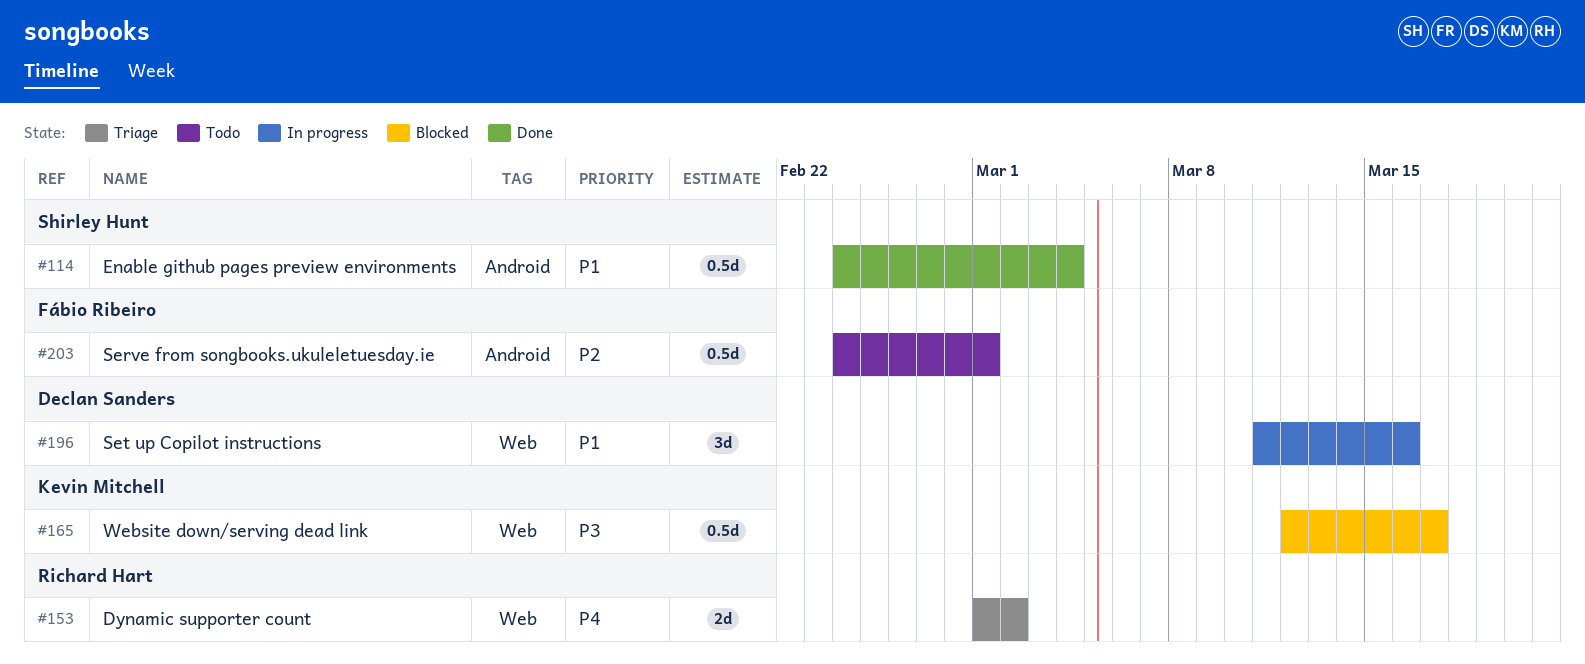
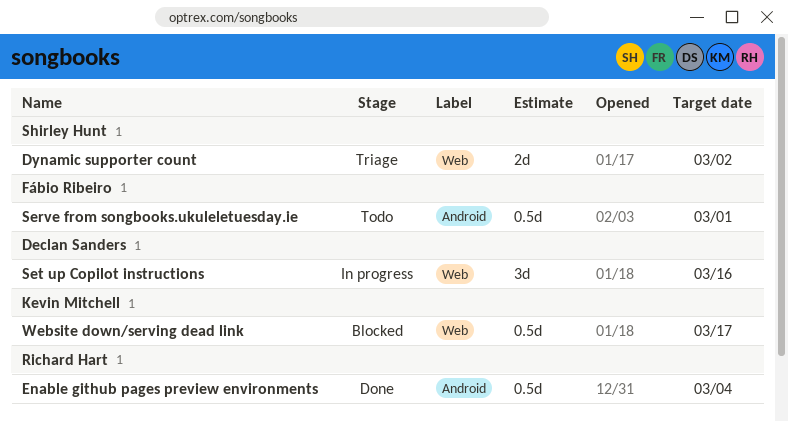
Dynamic supporter count, owner: Richard Hart -> Shirley Hunt
Enable github pages preview environments, owner: Shirley Hunt -> Richard Hart

